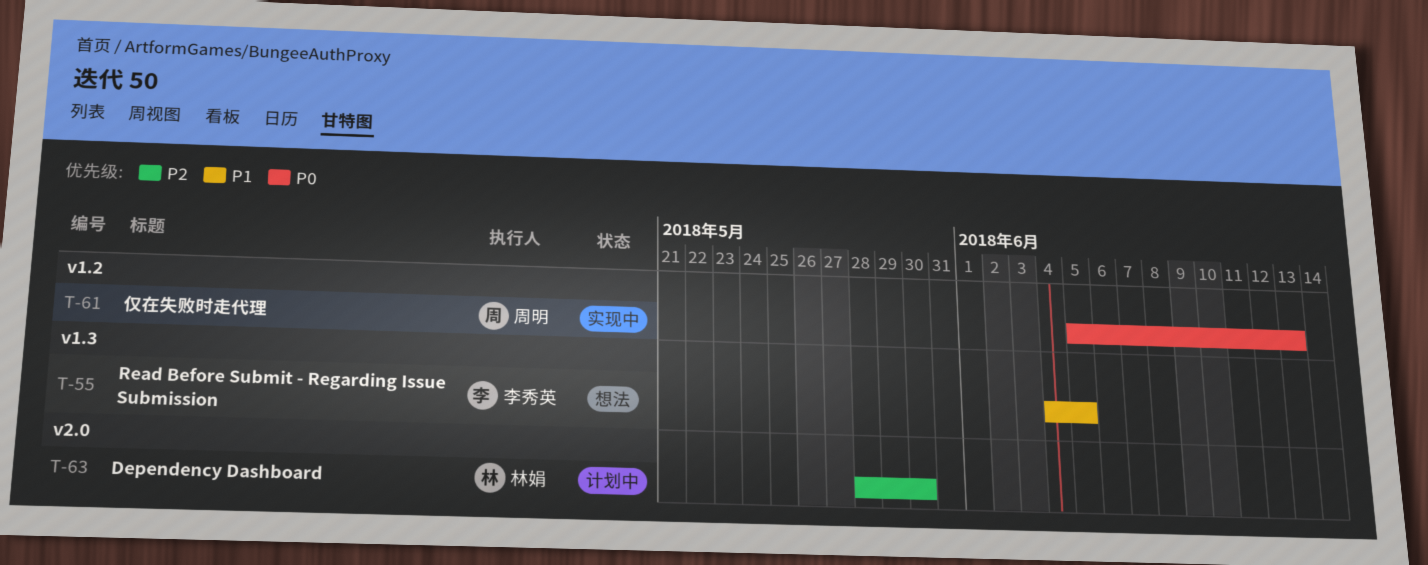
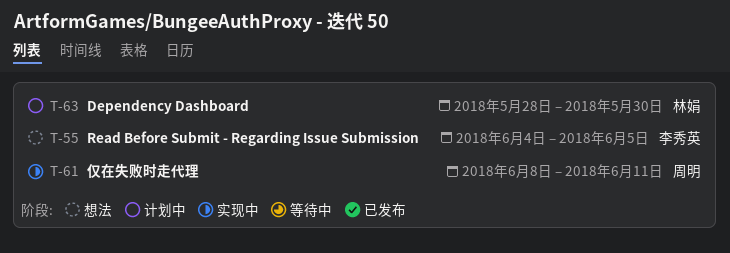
T-61, start: Jun 5 -> Jun 8
T-61, due: Jun 13 -> Jun 11

